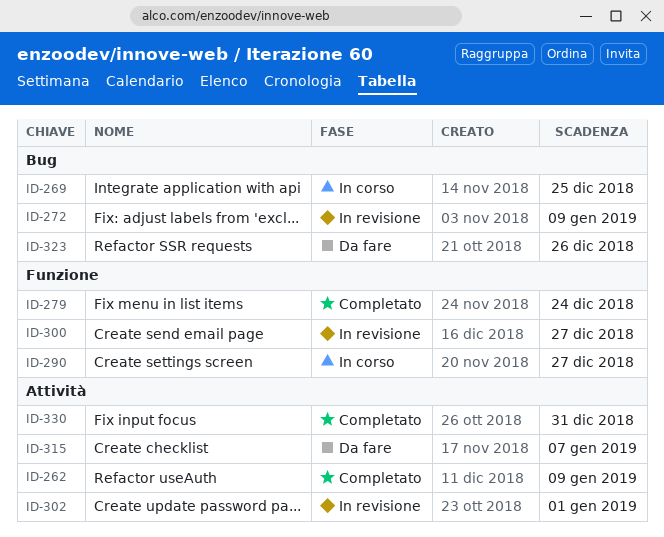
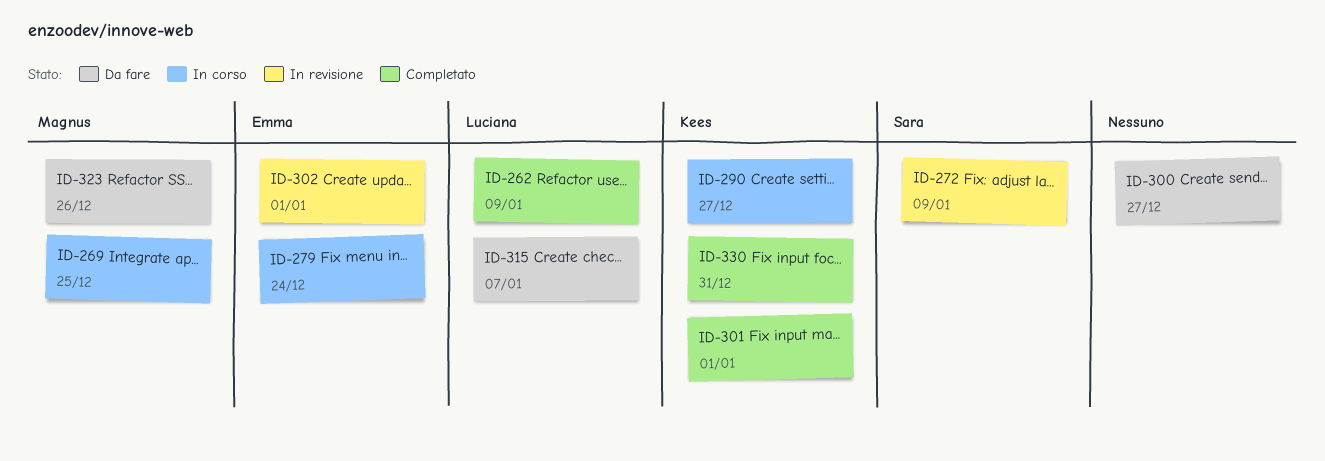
ID-279, status: Completato -> In corso
ID-300, status: In revisione -> Da fare
ID-301: none -> present

